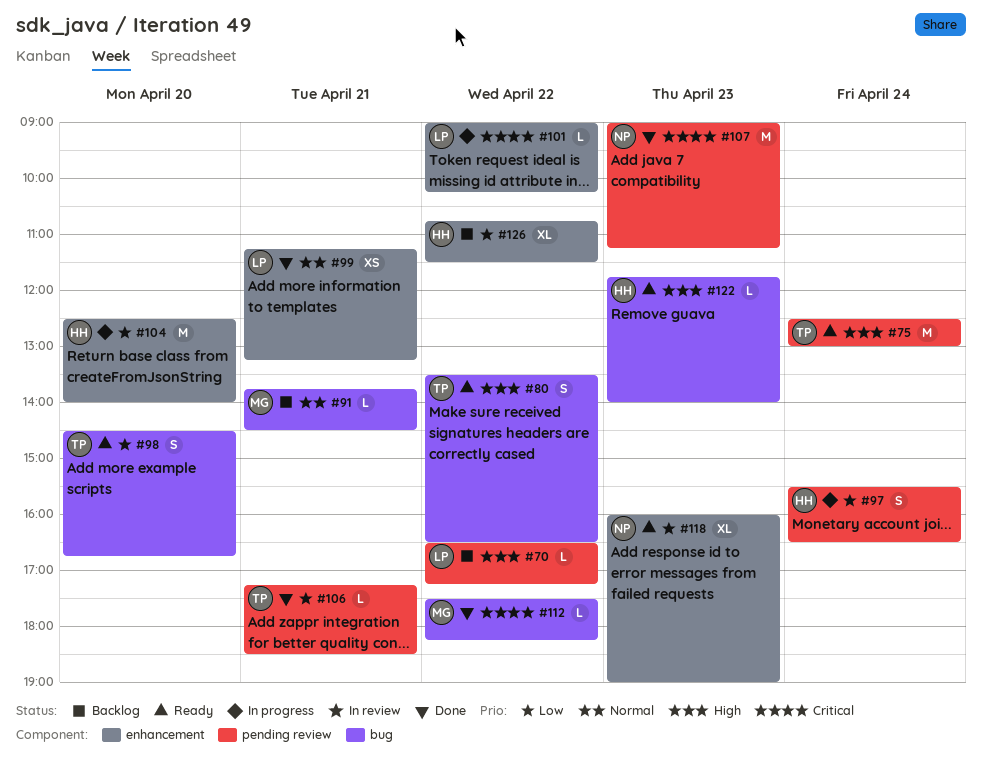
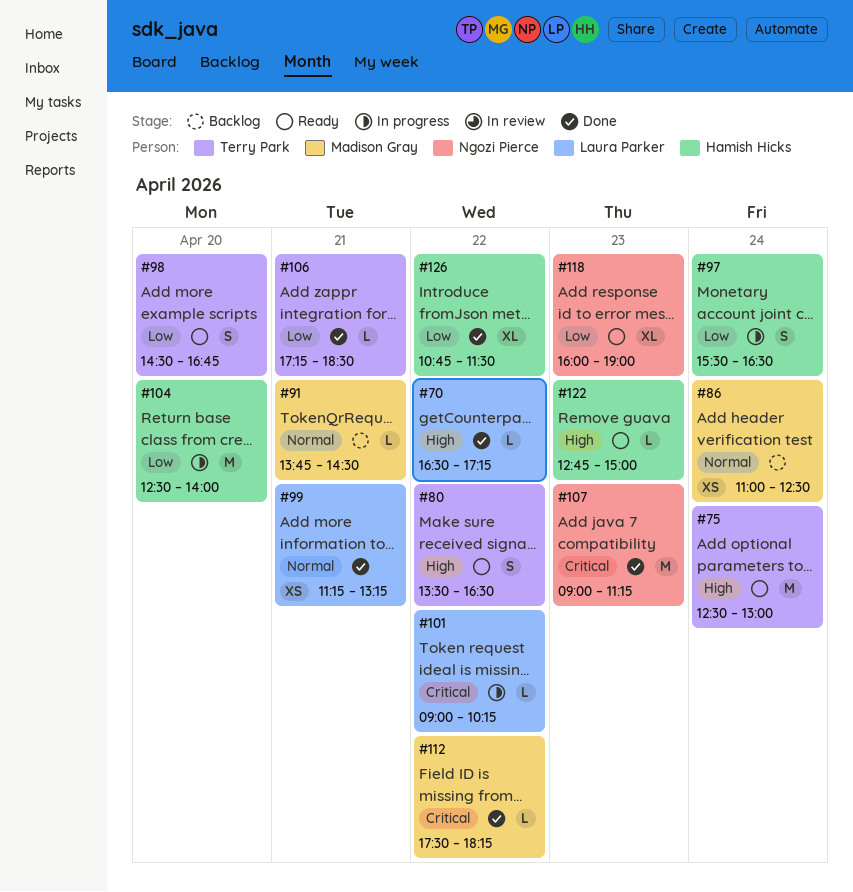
#70, status: Backlog -> Done
#86: none -> present
#122, begins: 11:45 -> 12:45
#122, ends: 14:00 -> 15:00
#126, status: Backlog -> Done

